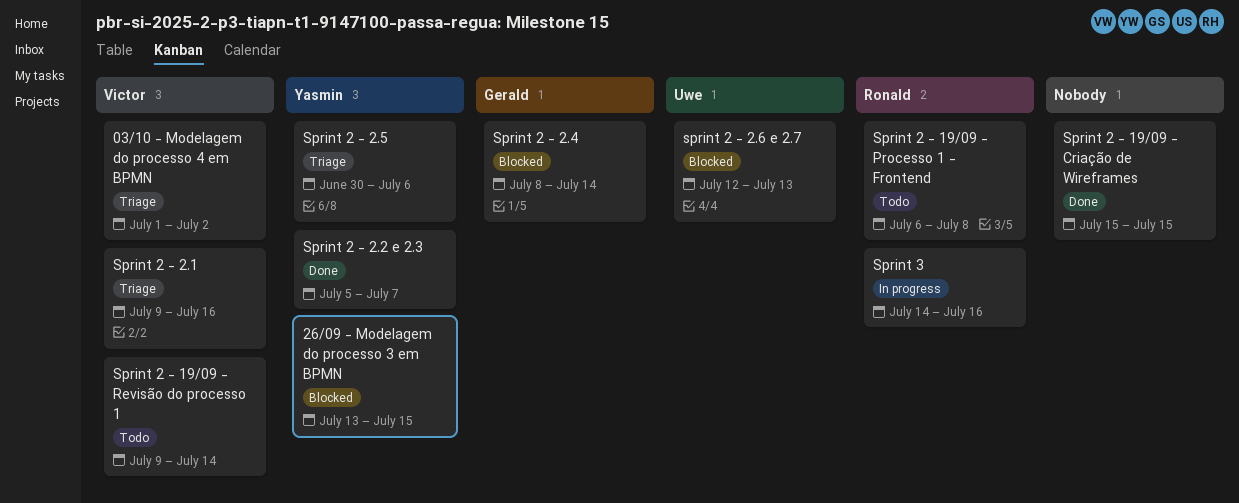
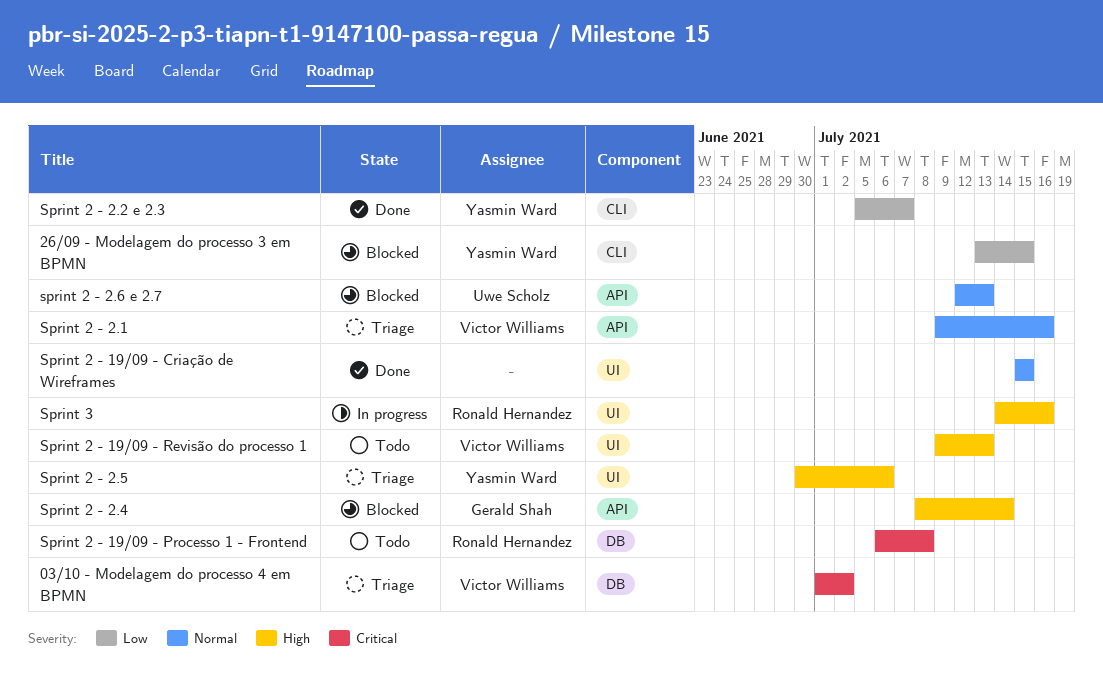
Sprint 2 - 19/09 - Revisão do processo 1, due: Jul 14 -> Jul 13

